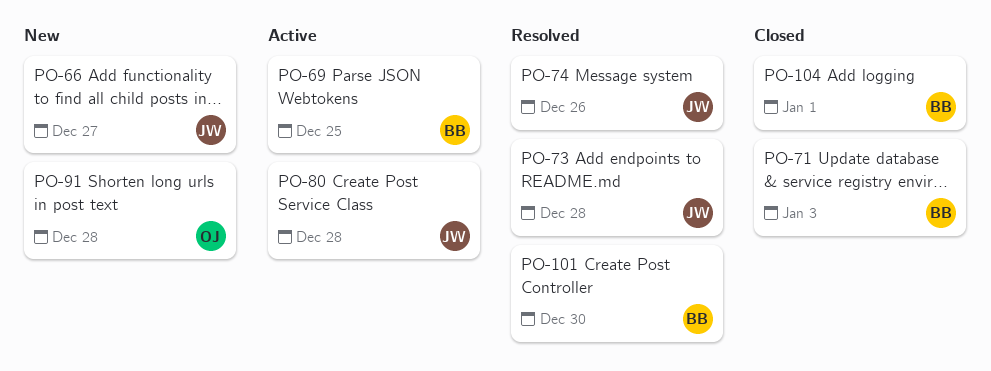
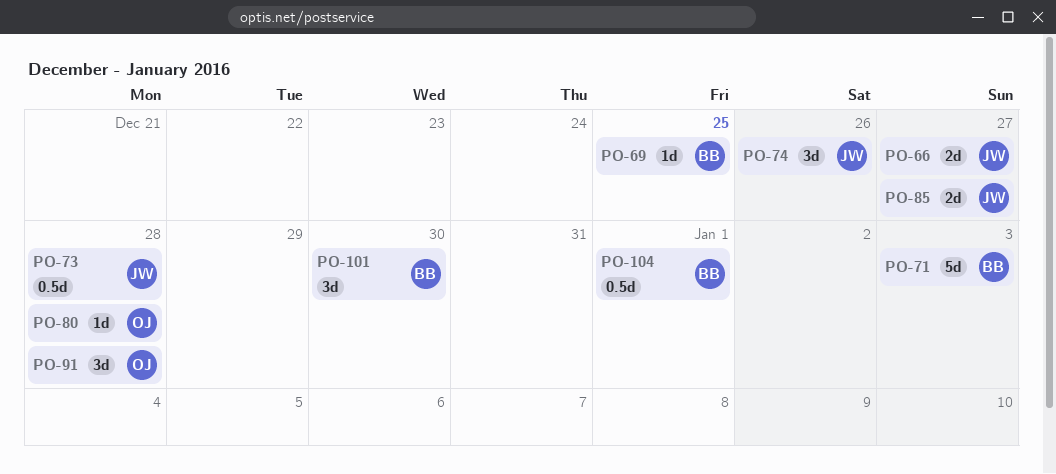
PO-80, owner: JW -> OJ
PO-85: none -> present

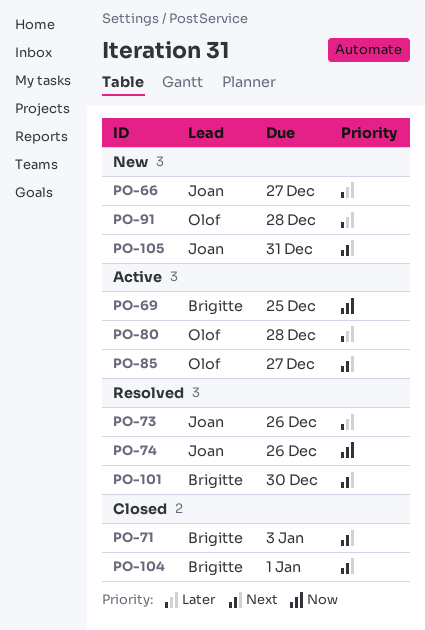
PO-73, due: Dec 28 -> Dec 26
PO-85, owner: Joan -> Olof
PO-105: none -> present

